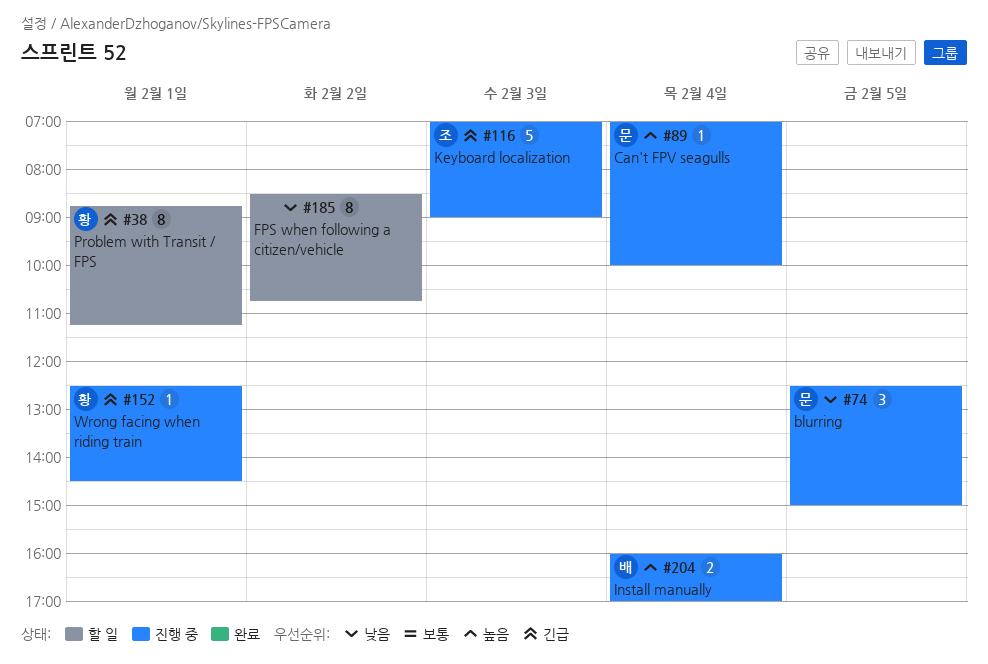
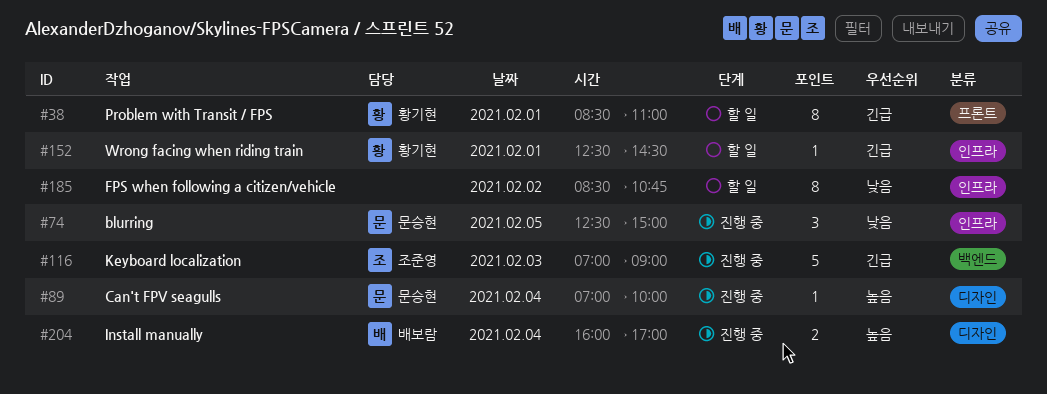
#38, begins: 08:45 -> 08:30
#38, ends: 11:15 -> 11:00
#152, status: 진행 중 -> 할 일

